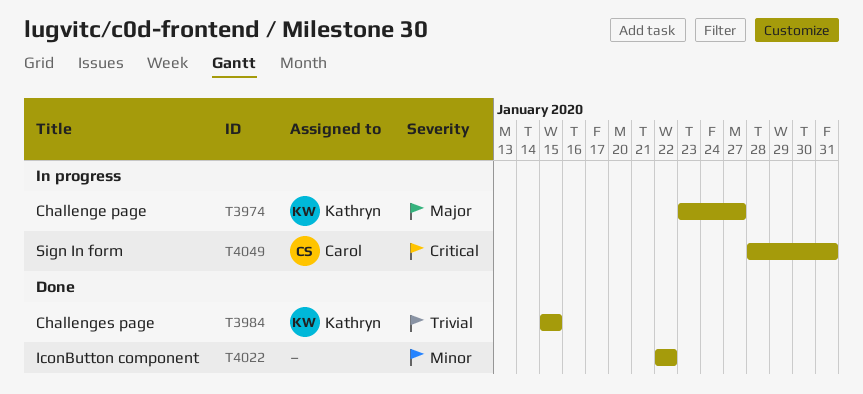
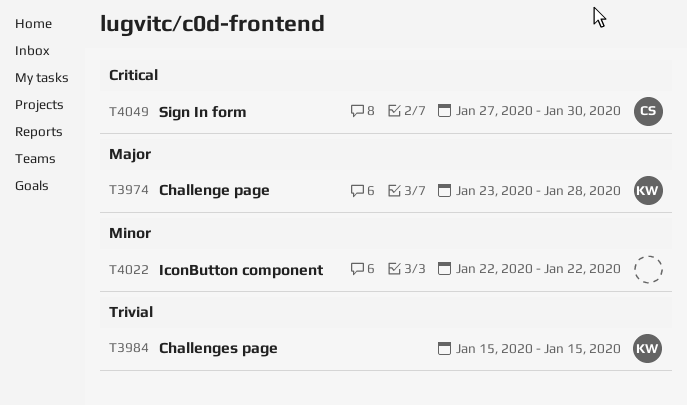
T3974, due: Jan 27 -> Jan 28
T4049, start: Jan 28 -> Jan 27
T4049, due: Jan 31 -> Jan 30

